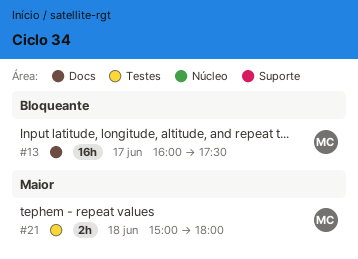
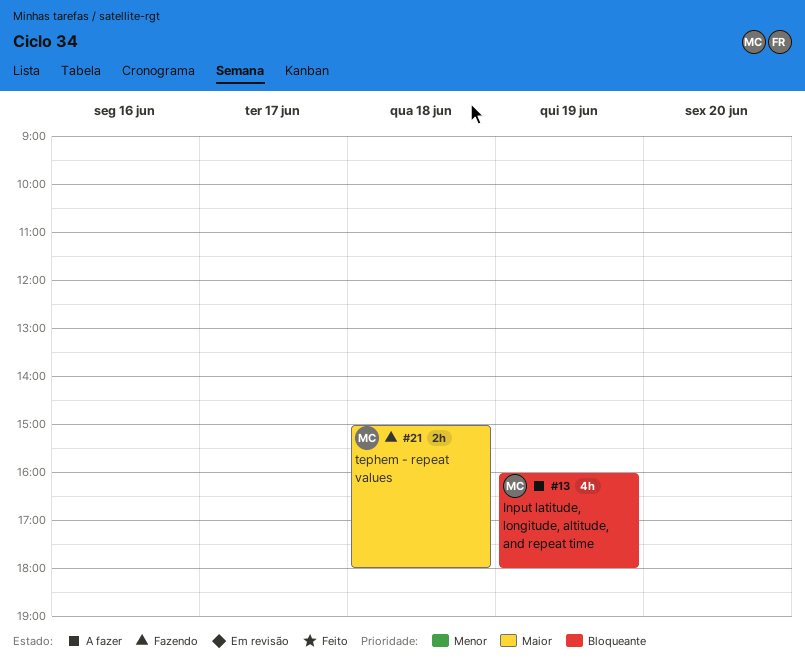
#13, estimate: 16h -> 4h
#13, day: Jun 17 -> Jun 19
#13, ends: 17:30 -> 18:00

